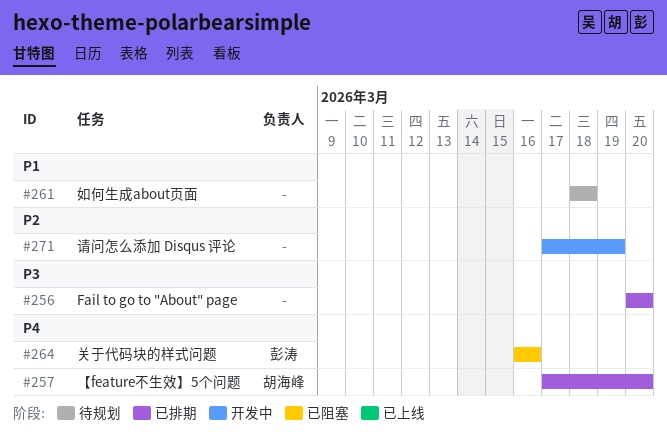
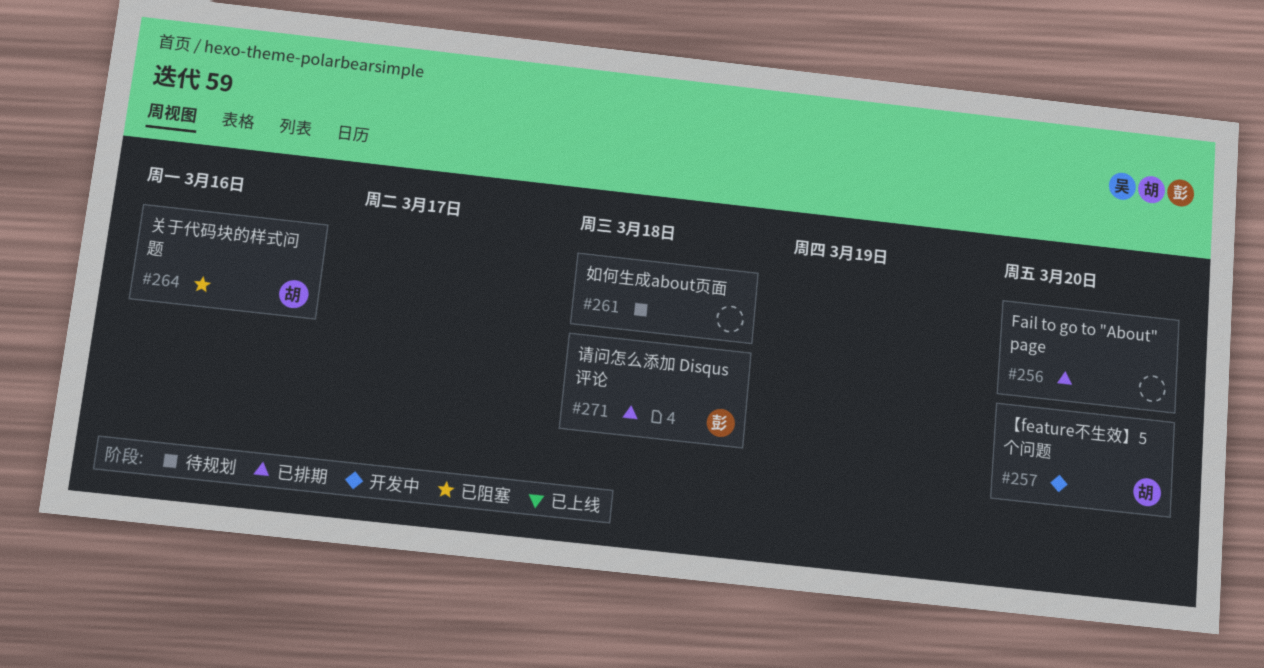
#257, status: 已排期 -> 开发中
#264, owner: 彭涛 -> 胡海峰
#271, status: 开发中 -> 已排期
#271, owner: none -> 彭涛
#271, due: Mar 19 -> Mar 18

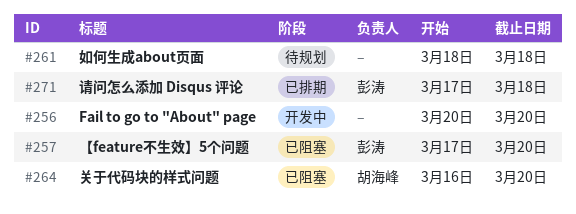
#256, status: 已排期 -> 开发中
#257, status: 开发中 -> 已阻塞
#257, owner: 胡海峰 -> 彭涛
#264, due: Mar 16 -> Mar 20

